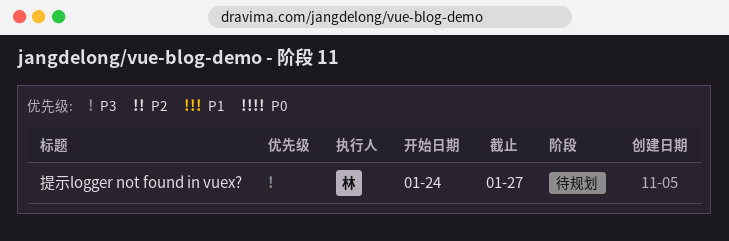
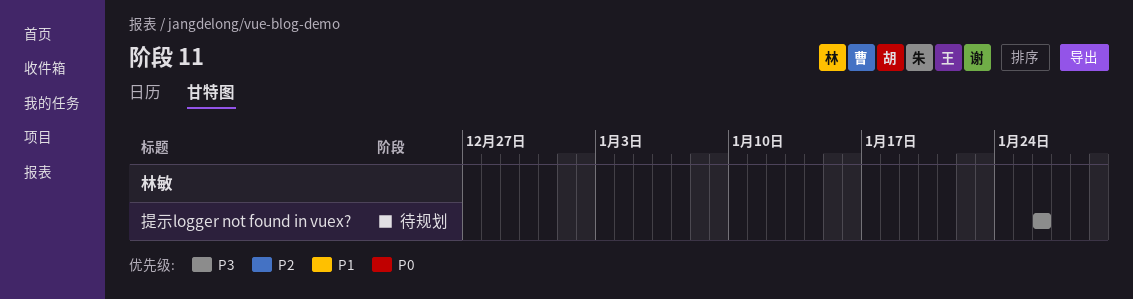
提示logger not found in vuex?, start: Jan 24 -> Jan 26
提示logger not found in vuex?, due: Jan 27 -> Jan 26

